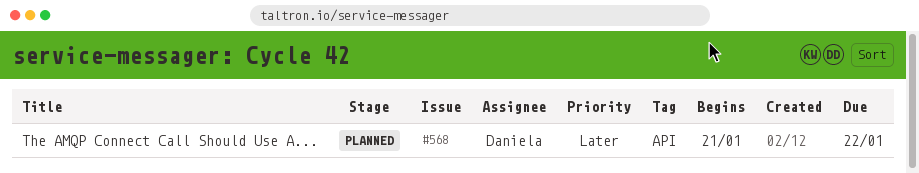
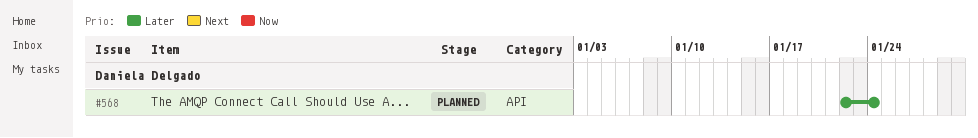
#568, start: Jan 21 -> Jan 22
#568, due: Jan 22 -> Jan 24

